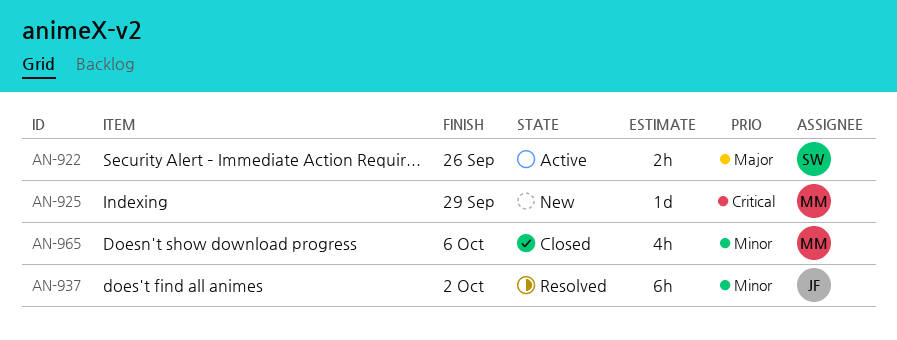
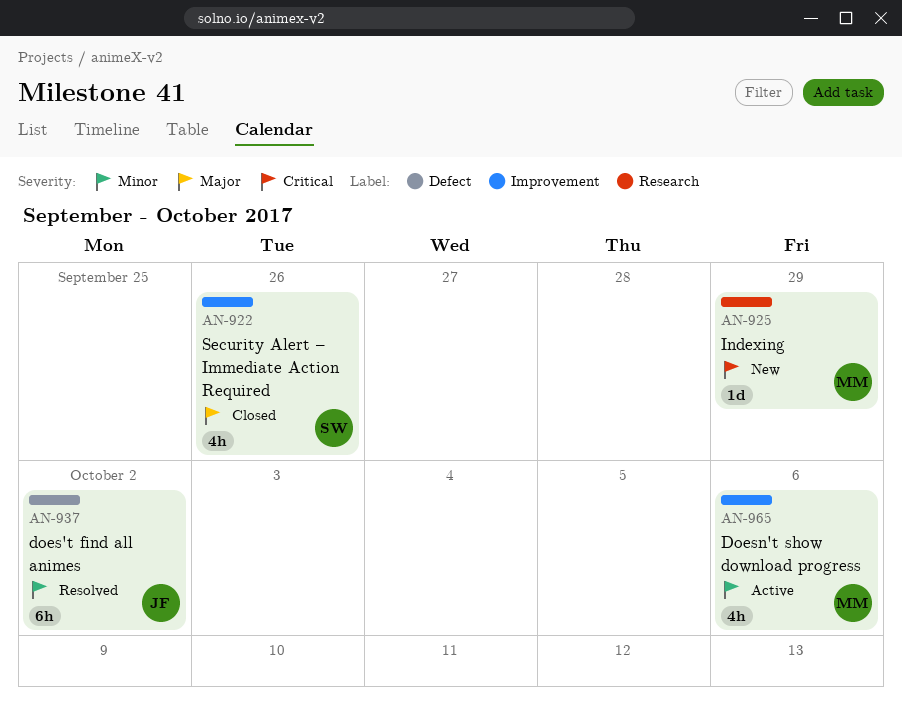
AN-922, status: Active -> Closed
AN-922, estimate: 2h -> 4h
AN-965, status: Closed -> Active

